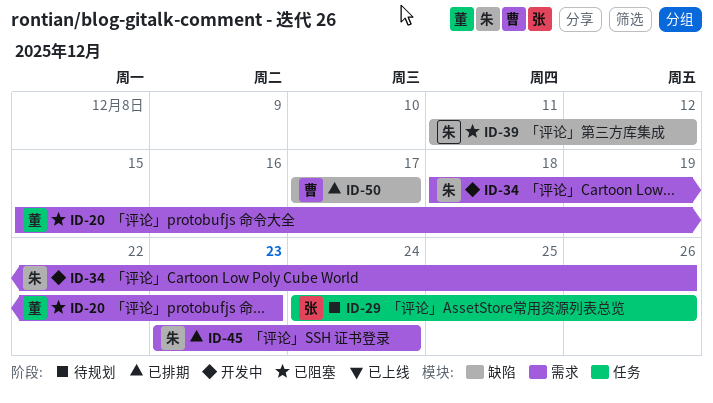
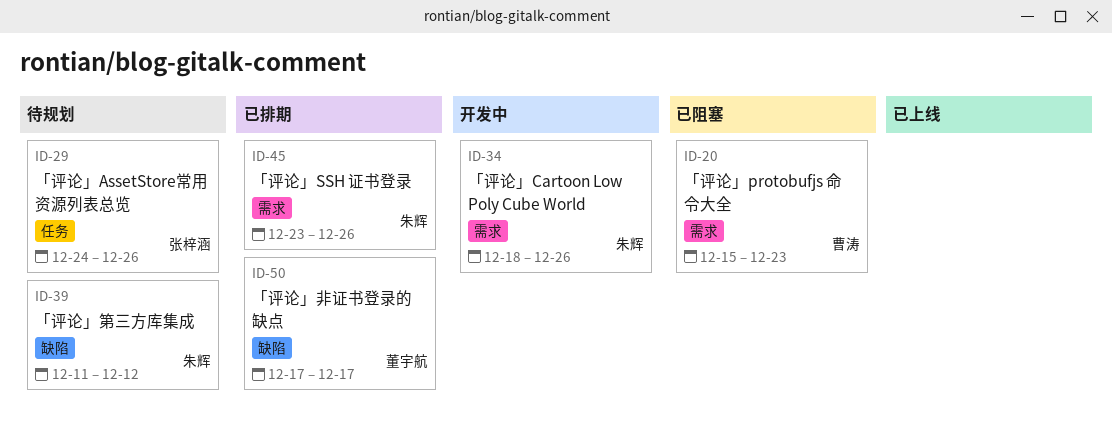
ID-20, owner: 董宇航 -> 曹涛
ID-39, status: 已阻塞 -> 待规划
ID-45, due: Dec 24 -> Dec 26
ID-50, owner: 曹涛 -> 董宇航

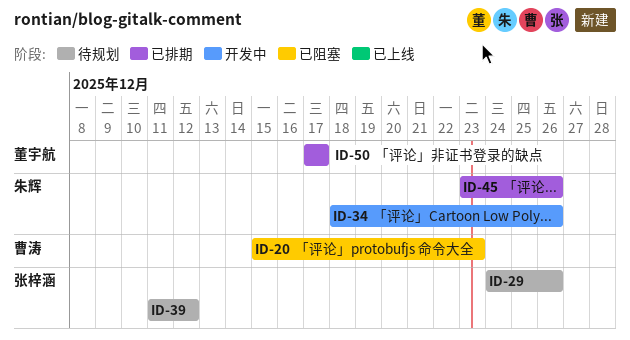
ID-39, owner: 朱辉 -> 张梓涵

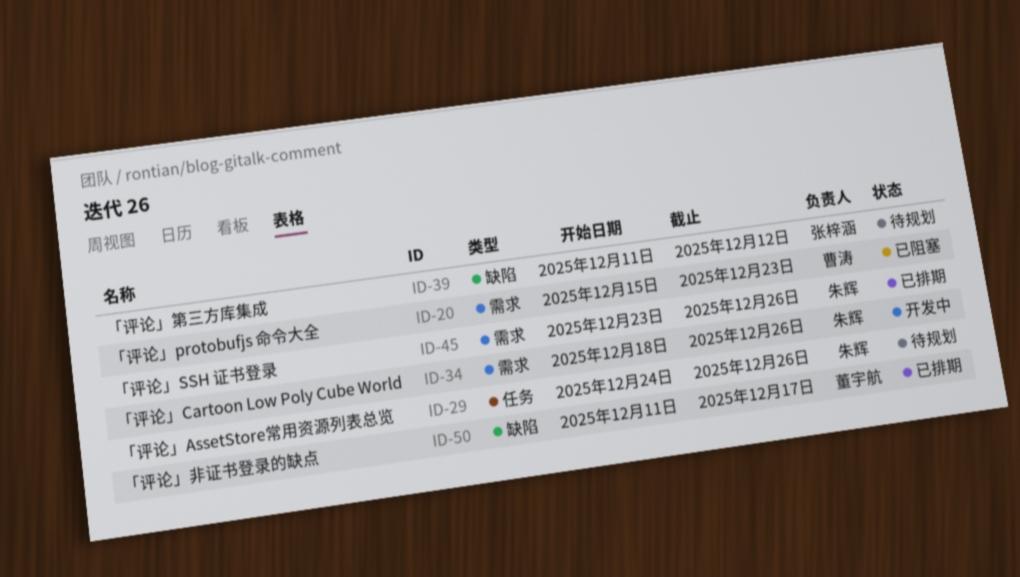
ID-29, owner: 张梓涵 -> 朱辉
ID-50, start: Dec 17 -> Dec 11

